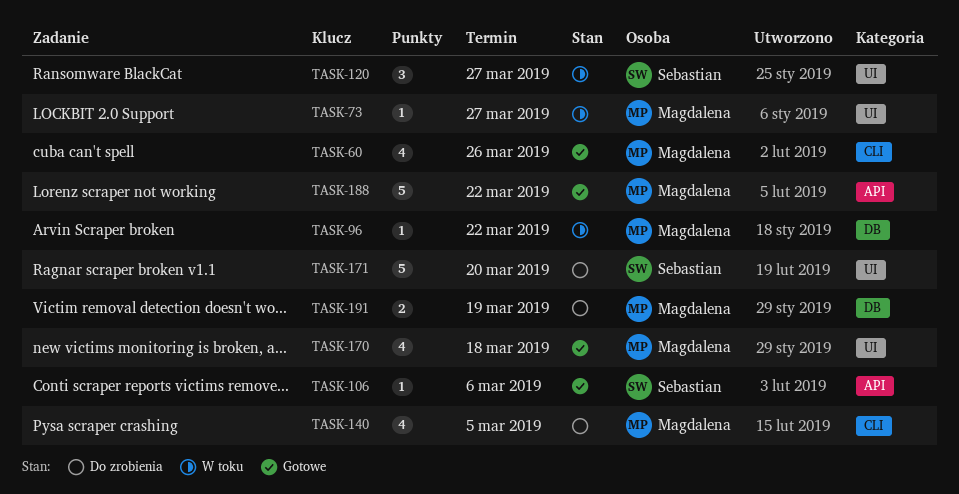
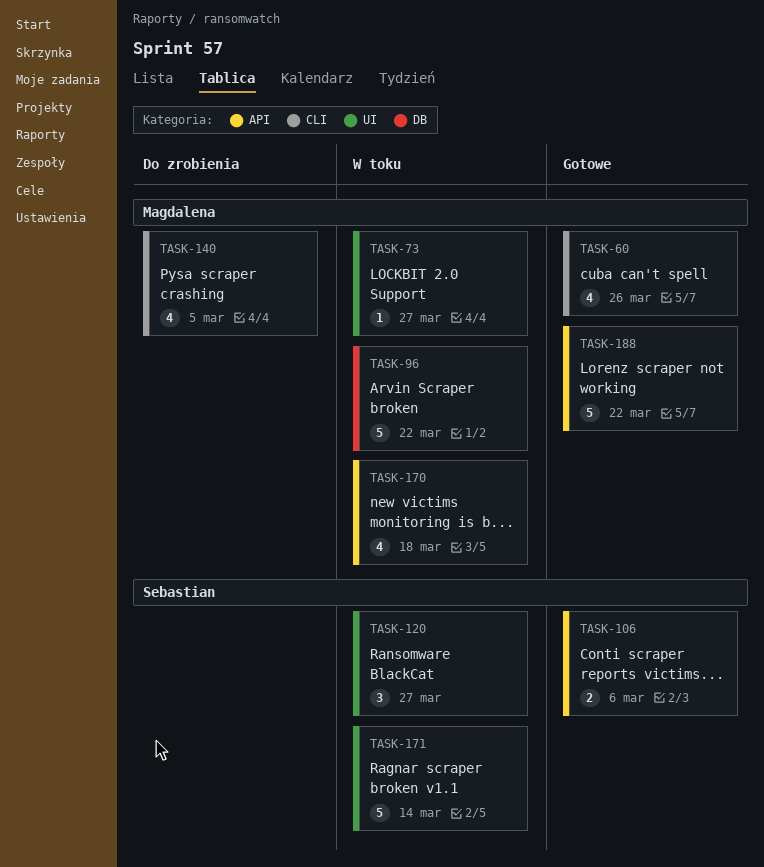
TASK-96, estimate: 1 -> 5
TASK-106, estimate: 1 -> 2
TASK-170, status: Gotowe -> W toku
TASK-170, label: UI -> API
TASK-171, status: Do zrobienia -> W toku
TASK-171, due: Mar 20 -> Mar 14
TASK-191: present -> none

